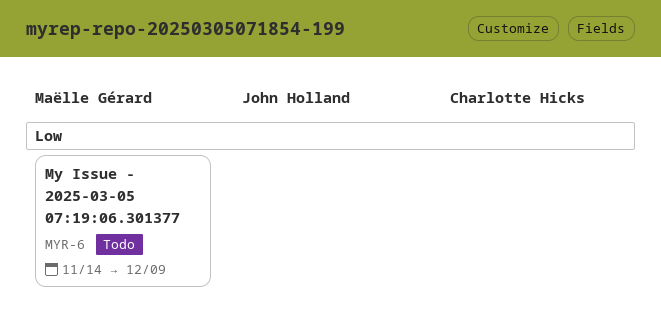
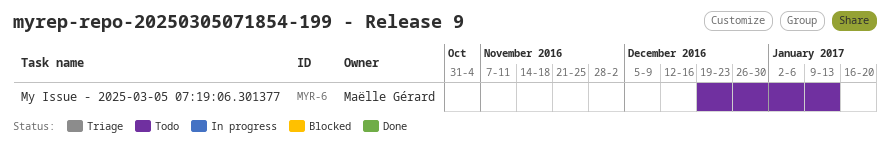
MYR-6, start: Nov 14 -> Dec 19
MYR-6, due: Dec 9 -> Jan 13

